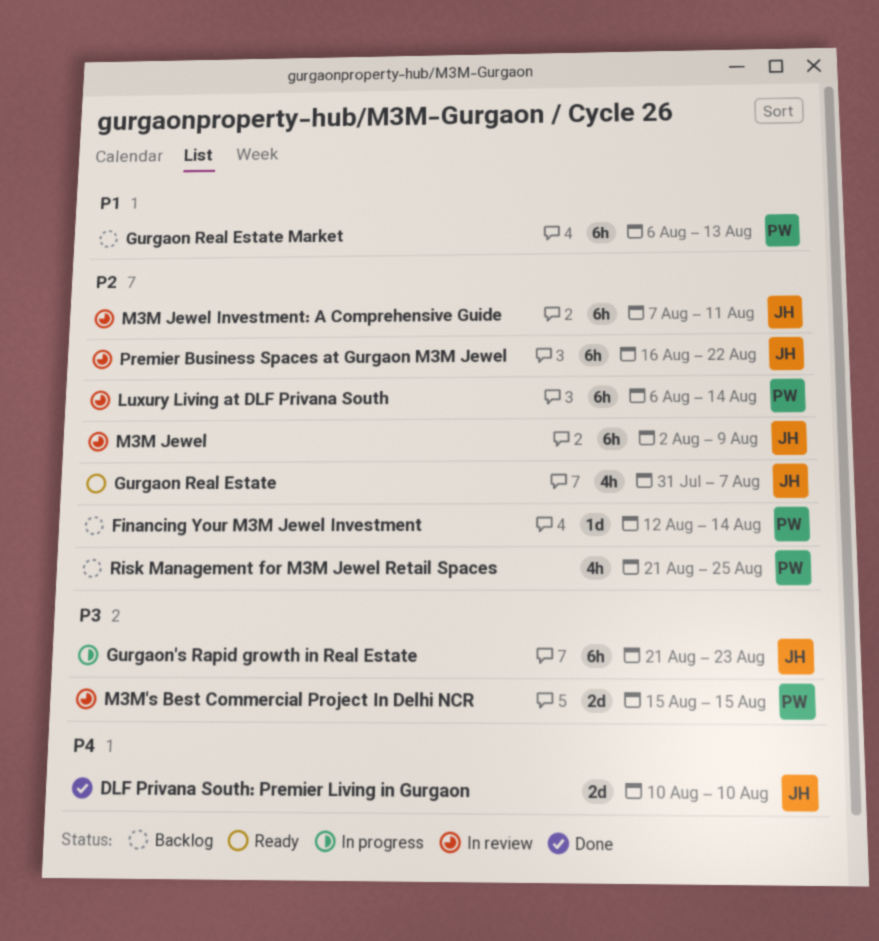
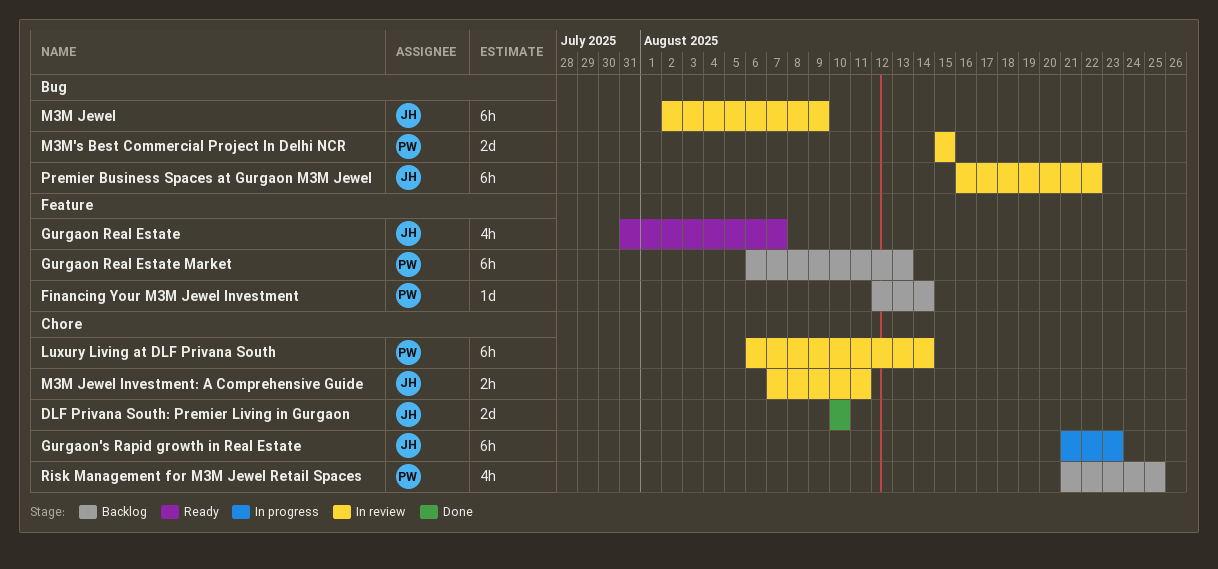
M3M Jewel Investment: A Comprehensive Guide, estimate: 6h -> 2h

